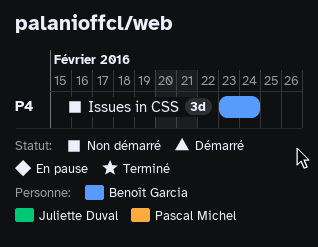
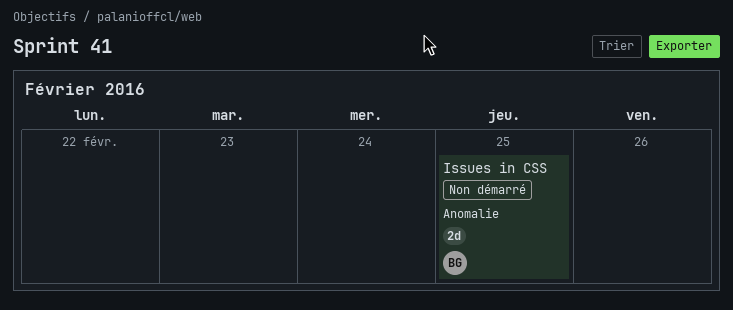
Issues in CSS, estimate: 3d -> 2d
Issues in CSS, due: Feb 24 -> Feb 25

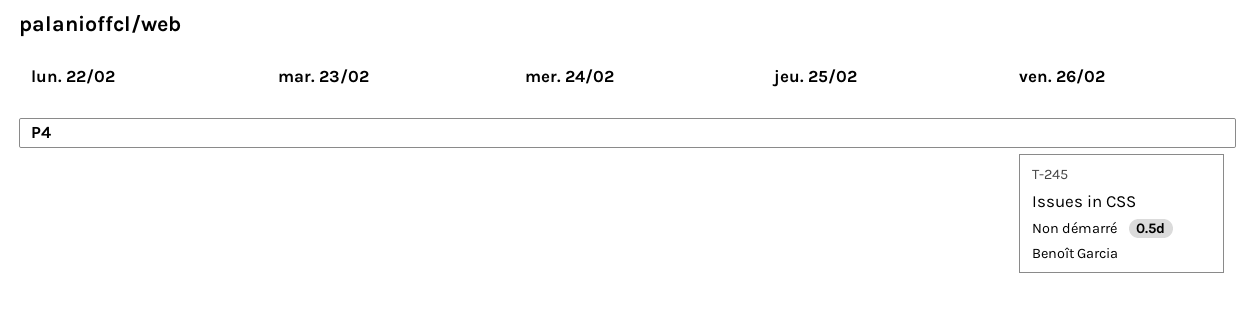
Issues in CSS, estimate: 2d -> 0.5d
Issues in CSS, due: Feb 25 -> Feb 26

